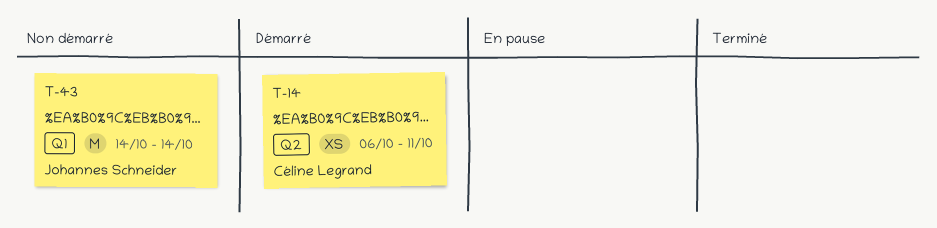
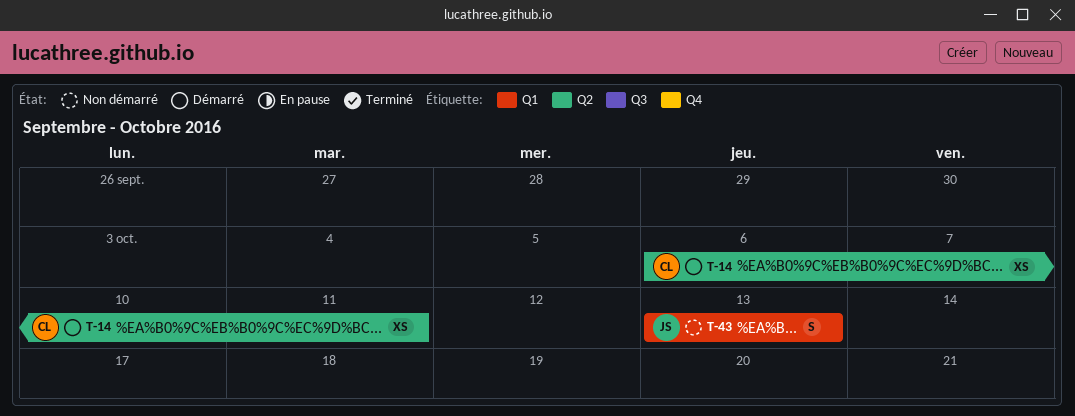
T-43, estimate: M -> S
T-43, start: Oct 14 -> Oct 13
T-43, due: Oct 14 -> Oct 13

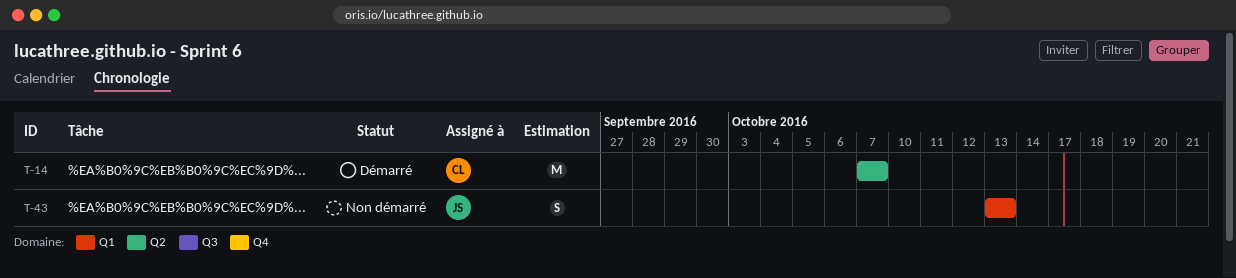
T-14, estimate: XS -> M
T-14, start: Oct 6 -> Oct 7
T-14, due: Oct 11 -> Oct 7

